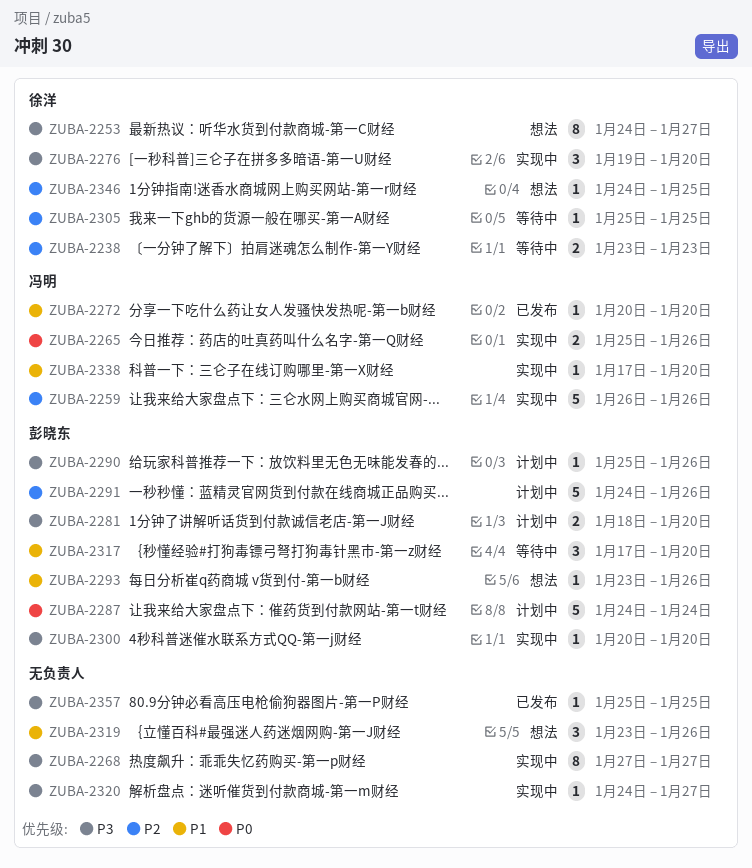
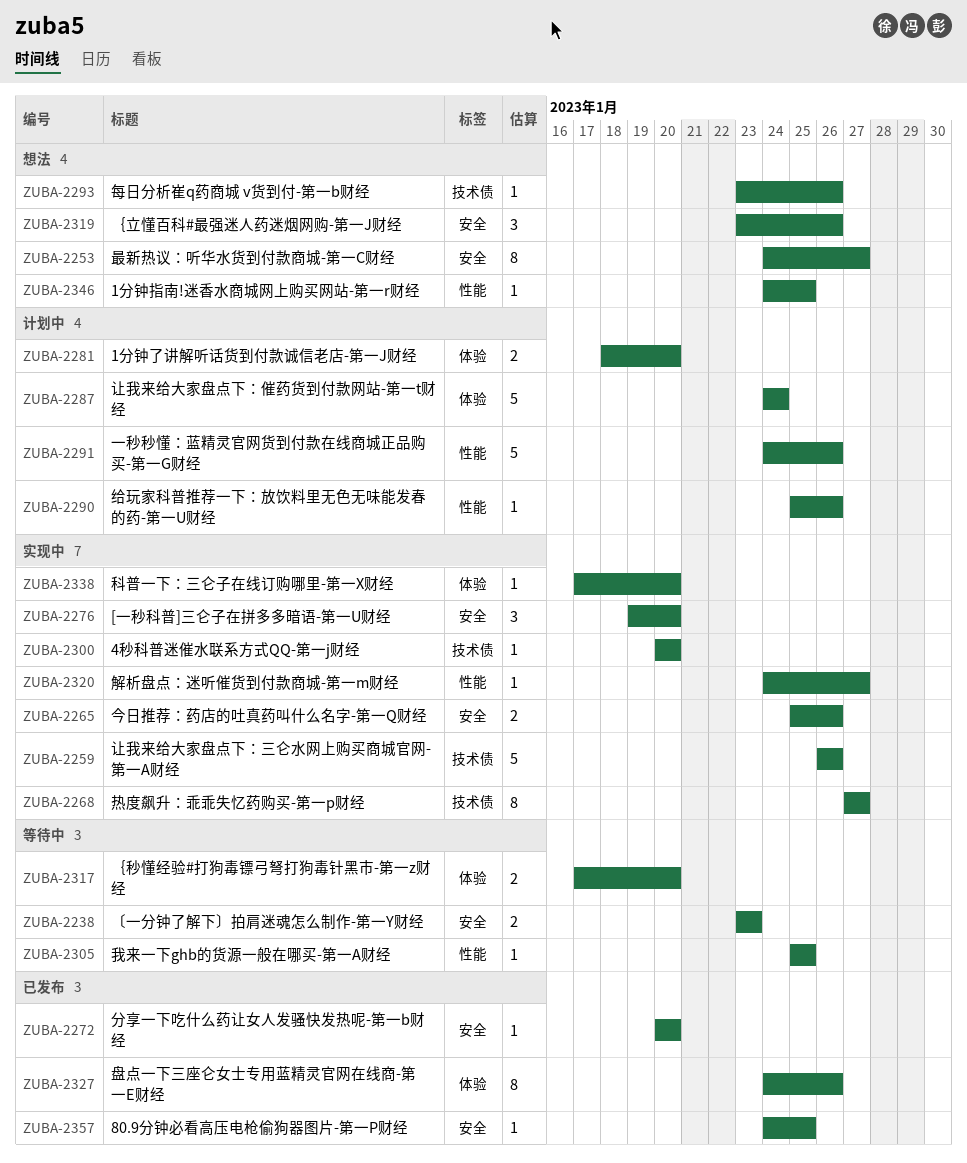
ZUBA-2317, estimate: 3 -> 2
ZUBA-2327: none -> present
ZUBA-2357, start: Jan 25 -> Jan 24

